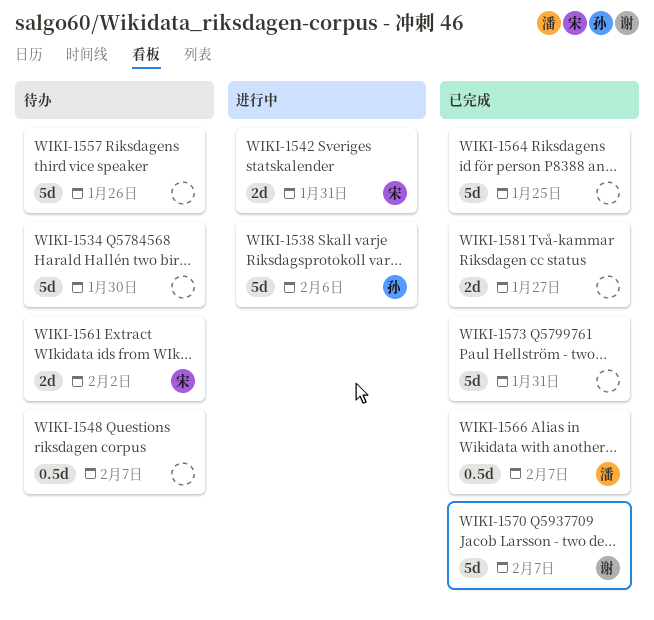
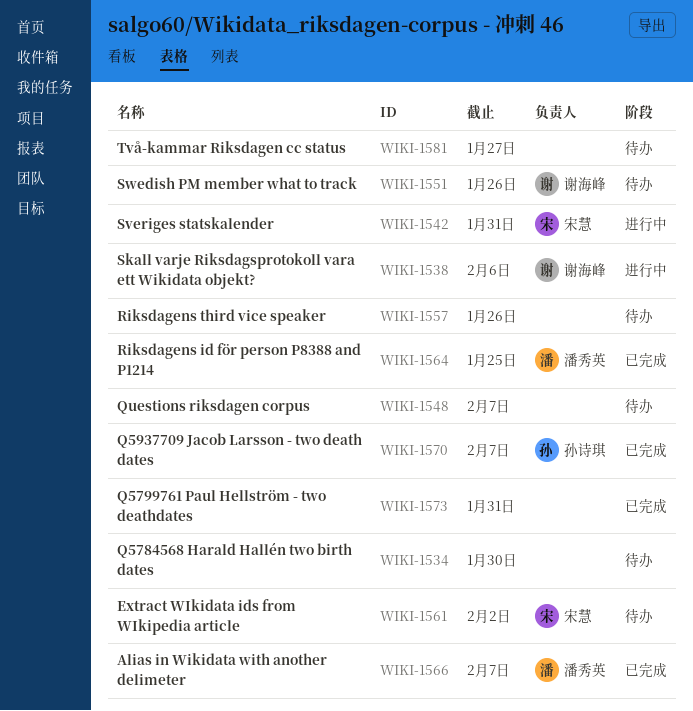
WIKI-1538, owner: 孙诗琪 -> 谢海峰
WIKI-1551: none -> present
WIKI-1564, owner: none -> 潘秀英
WIKI-1570, owner: 谢海峰 -> 孙诗琪
WIKI-1581, status: 已完成 -> 待办

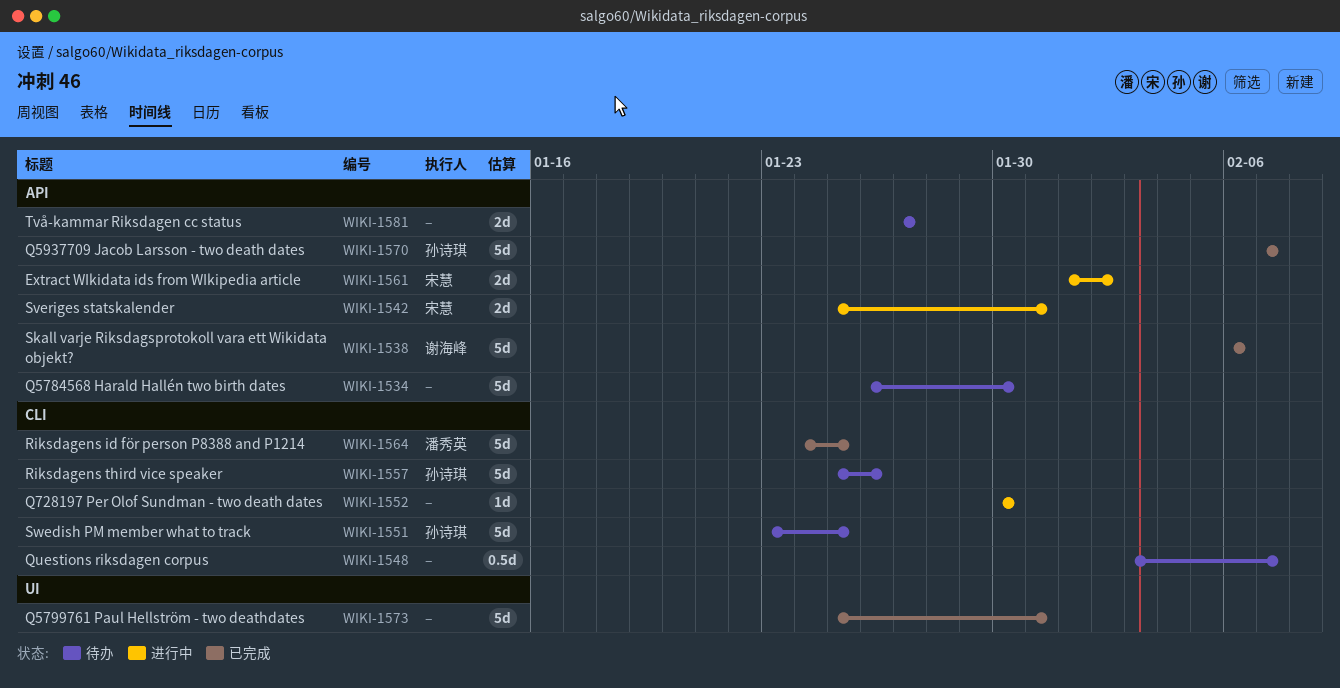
WIKI-1538, status: 进行中 -> 已完成
WIKI-1551, owner: 谢海峰 -> 孙诗琪
WIKI-1551, due: Jan 26 -> Jan 25
WIKI-1552: none -> present
WIKI-1557, owner: none -> 孙诗琪
WIKI-1561, status: 待办 -> 进行中
WIKI-1566: present -> none

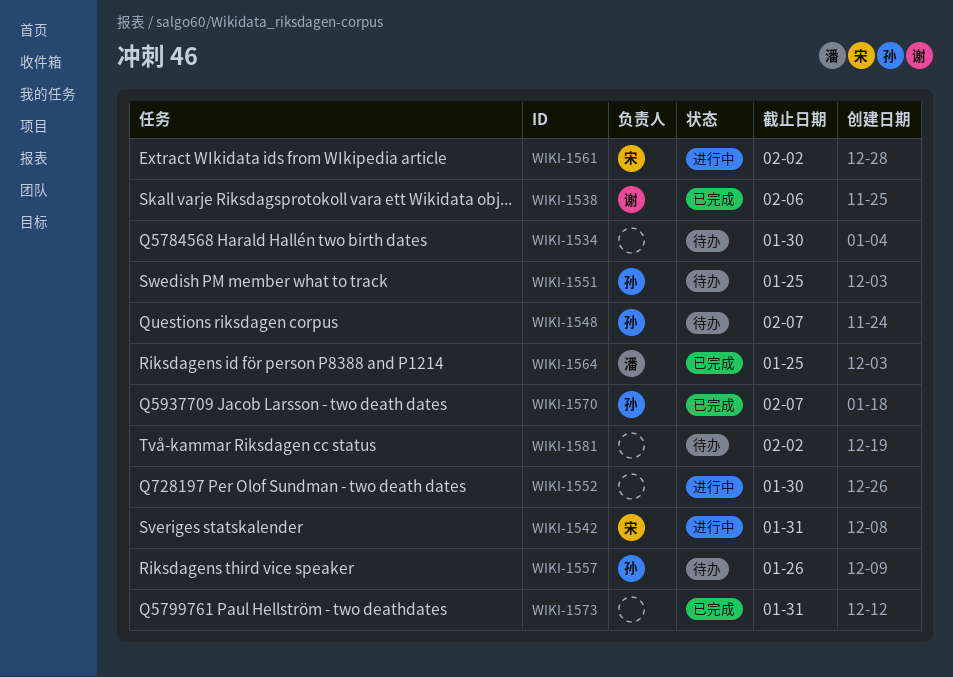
WIKI-1548, owner: none -> 孙诗琪
WIKI-1581, due: Jan 27 -> Feb 2

